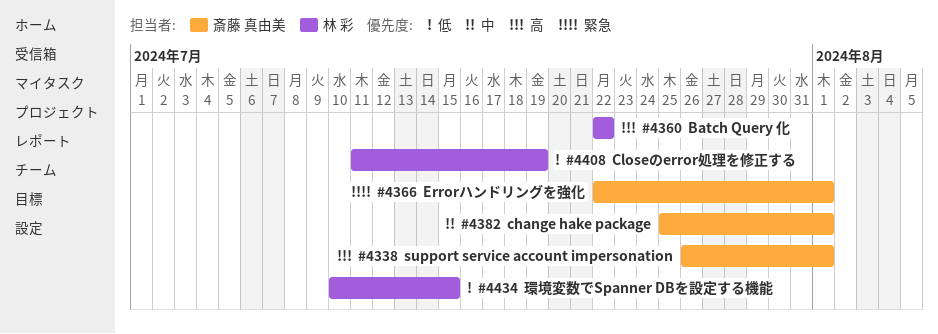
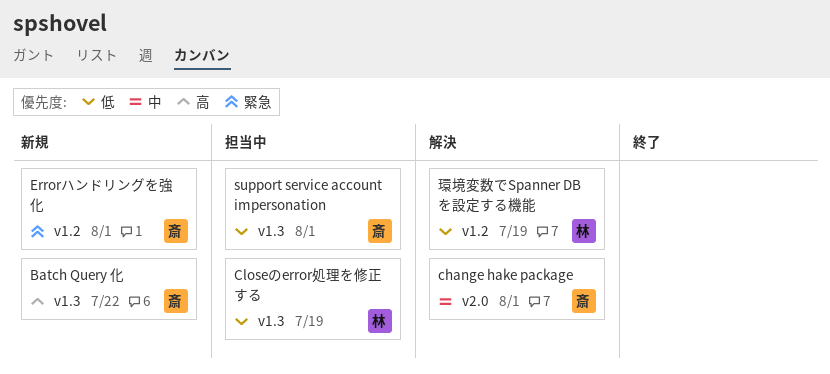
Batch Query 化, owner: 林 彩 -> 斎藤 真由美
support service account impersonation, priority: 高 -> 低
環境変数でSpanner DBを設定する機能, due: Jul 15 -> Jul 19

